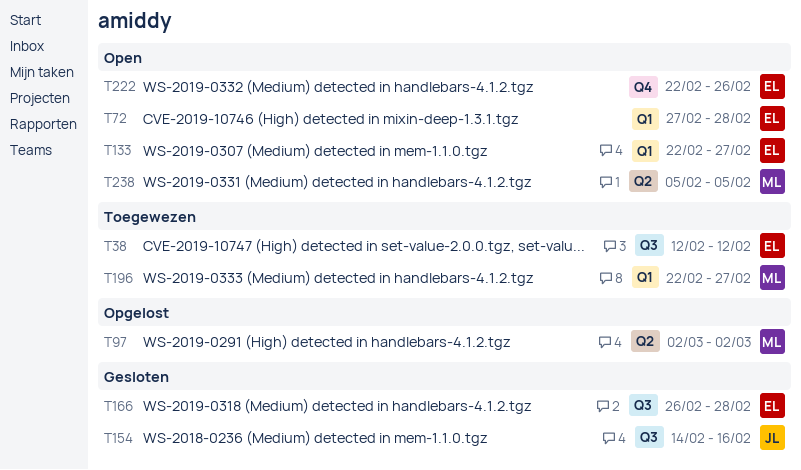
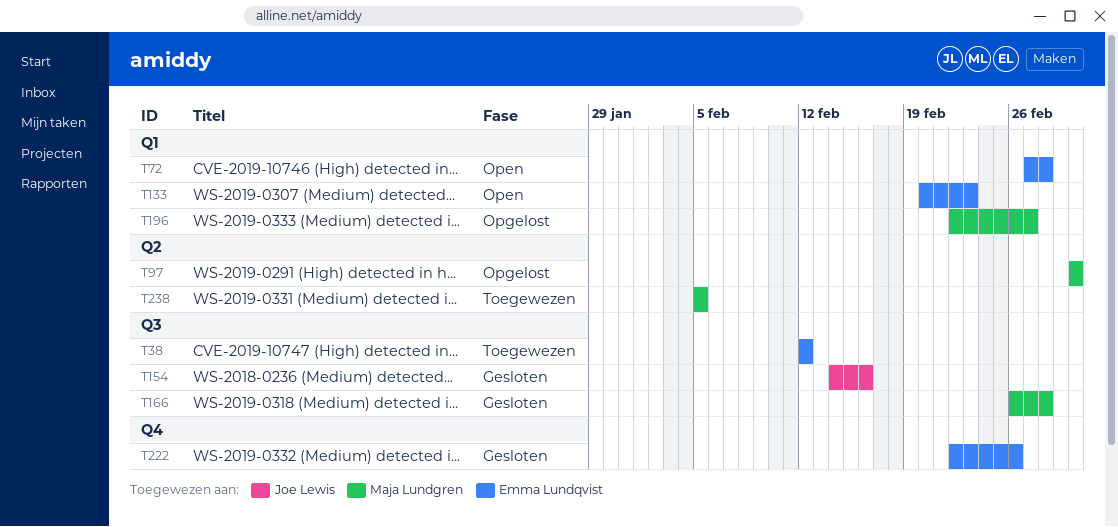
T133, start: Feb 22 -> Feb 20
T133, due: Feb 27 -> Feb 23
T166, owner: Emma Lundqvist -> Maja Lundgren
T196, status: Toegewezen -> Opgelost
T222, status: Open -> Gesloten
T238, status: Open -> Toegewezen

